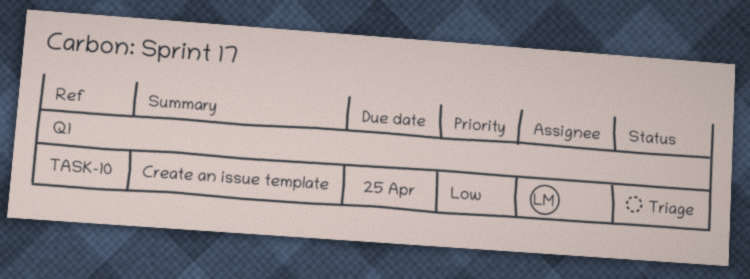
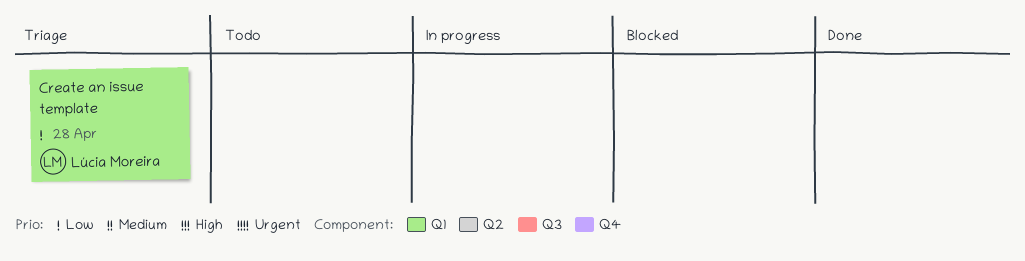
Create an issue template, due: Apr 25 -> Apr 28

